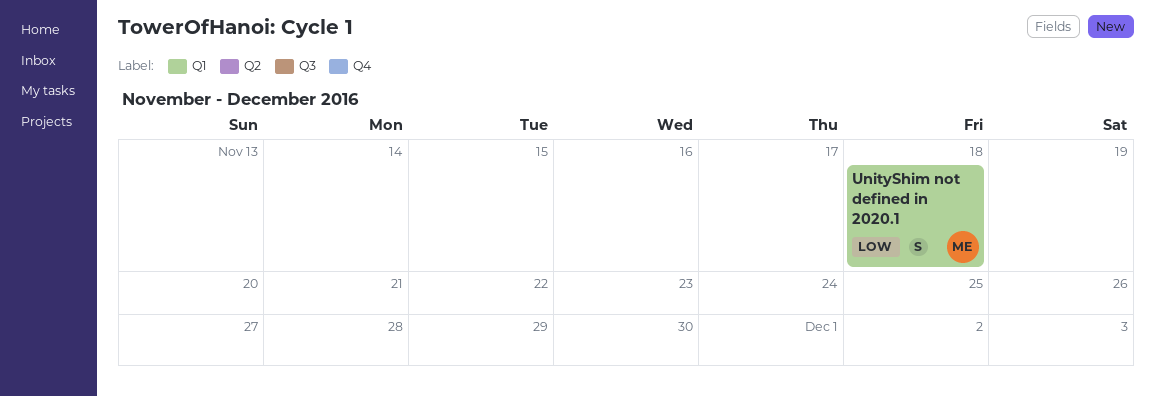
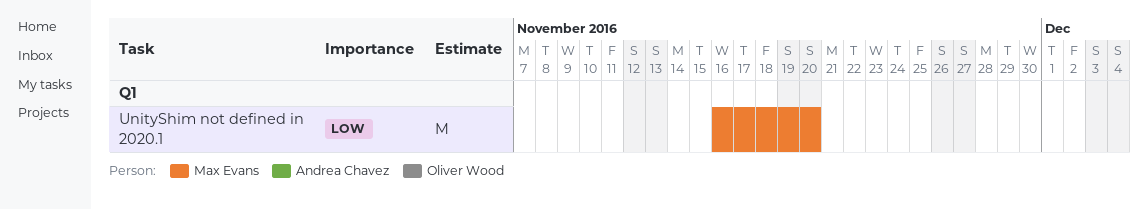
UnityShim not defined in 2020.1, estimate: S -> M
UnityShim not defined in 2020.1, due: Nov 18 -> Nov 20

